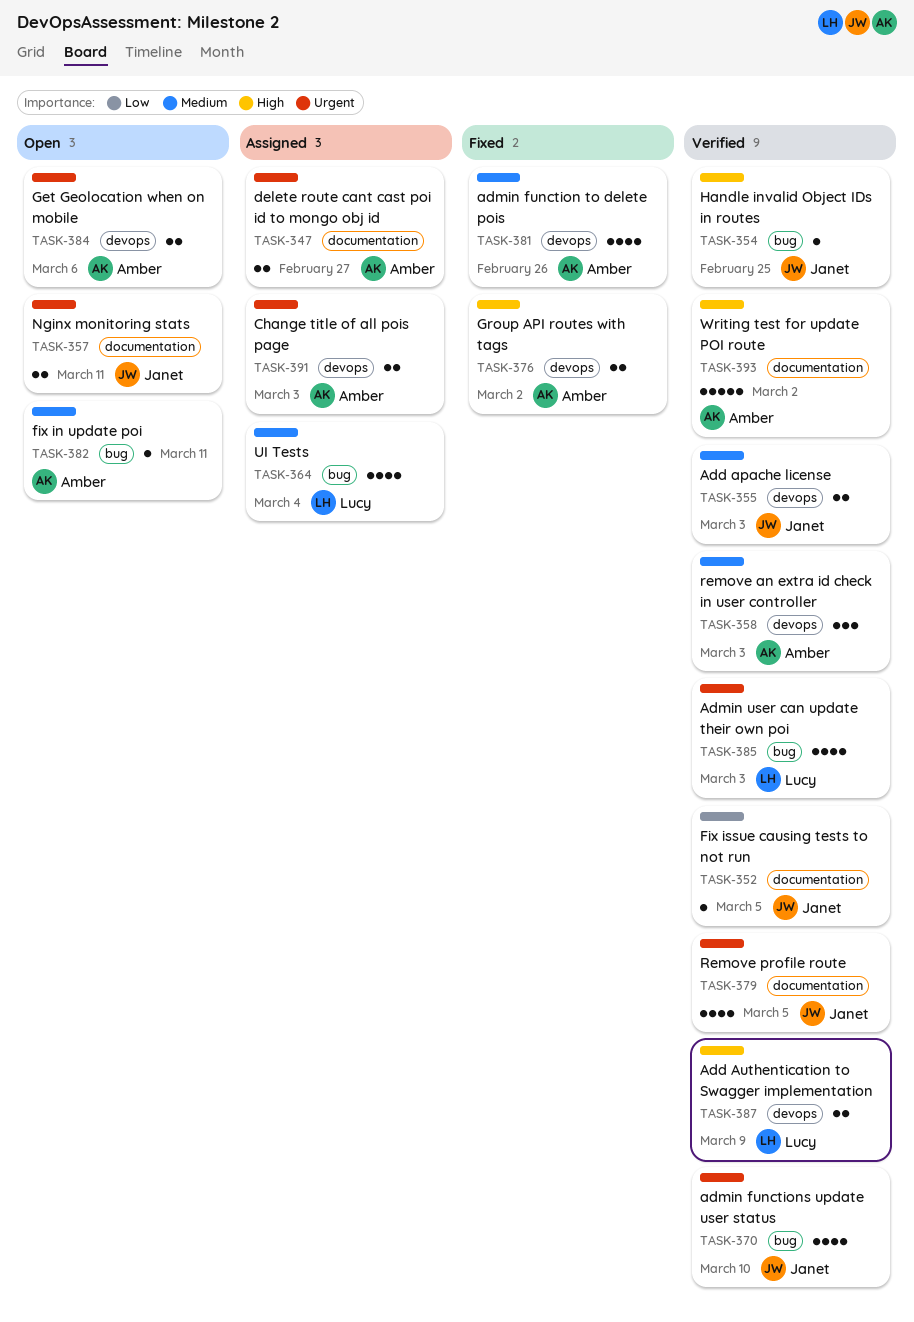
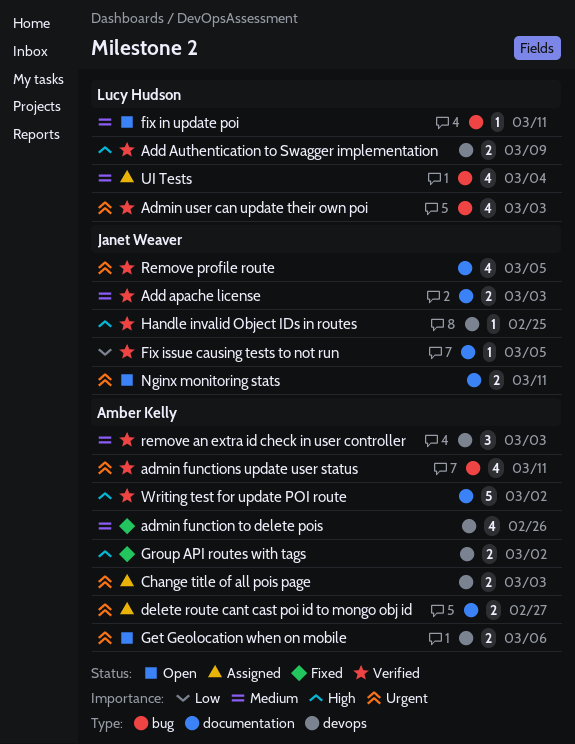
Add apache license, label: devops -> documentation
admin functions update user status, owner: Janet Weaver -> Amber Kelly
admin functions update user status, due: Mar 10 -> Mar 11
fix in update poi, owner: Amber Kelly -> Lucy Hudson
Handle invalid Object IDs in routes, label: bug -> devops

